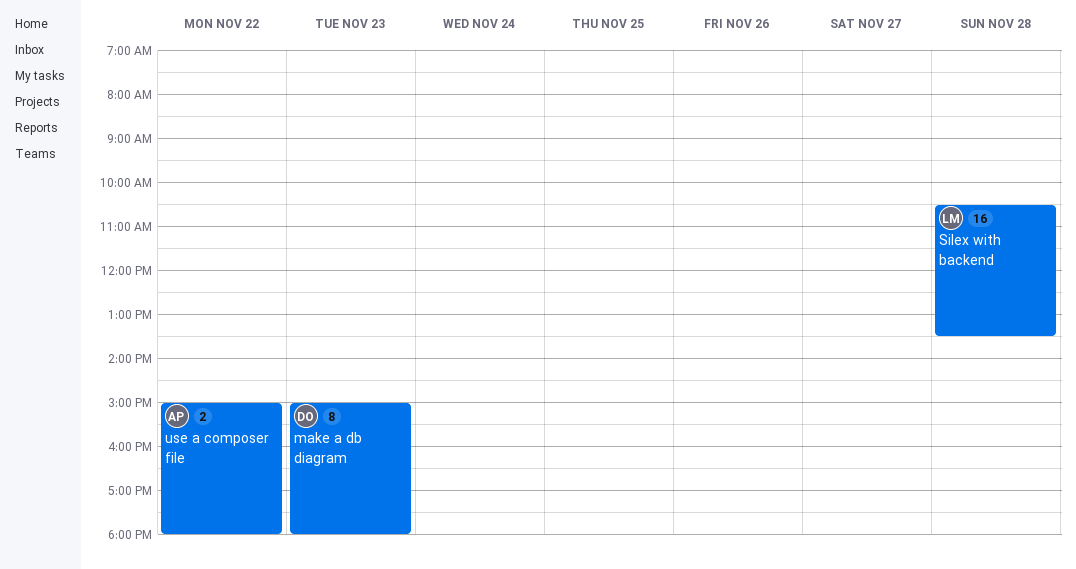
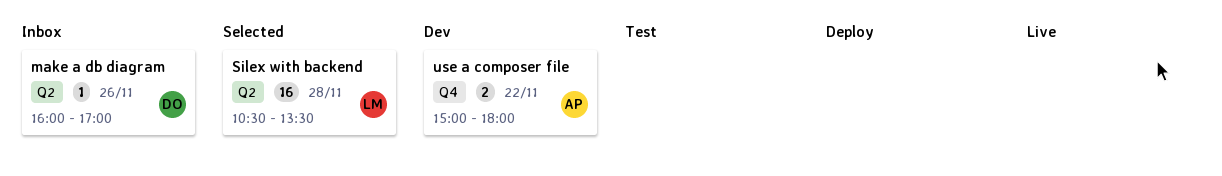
make a db diagram, estimate: 8 -> 1
make a db diagram, day: Nov 23 -> Nov 26
make a db diagram, begins: 15:00 -> 16:00
make a db diagram, ends: 18:00 -> 17:00

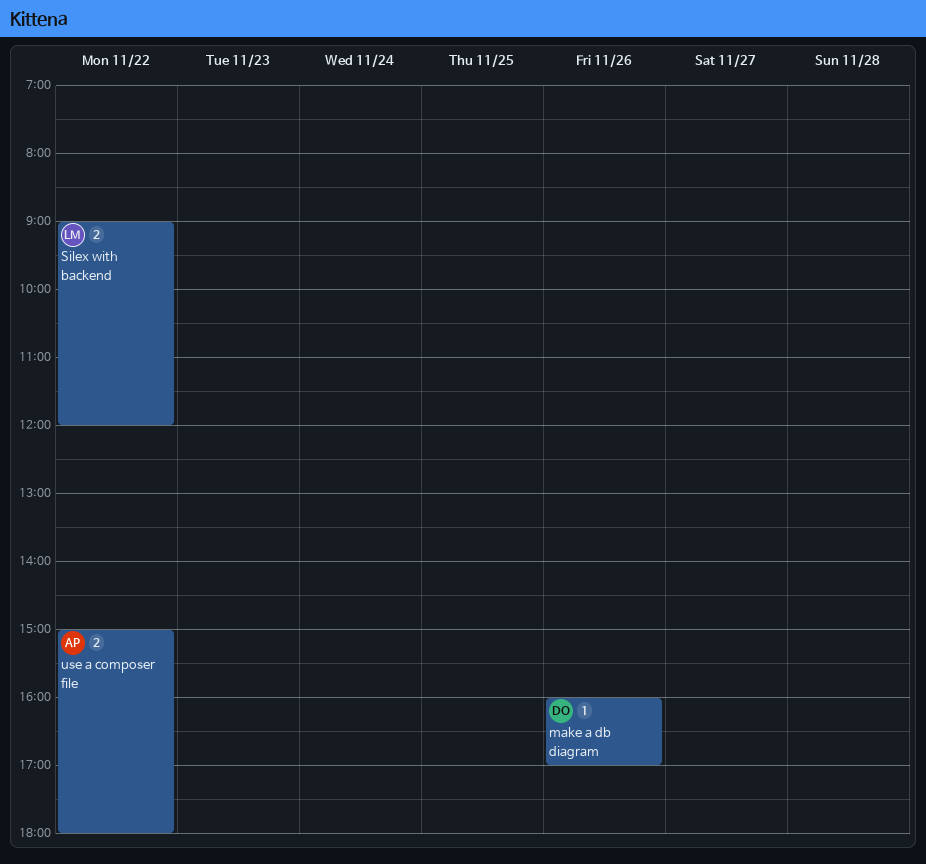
Silex with backend, estimate: 16 -> 2
Silex with backend, day: Nov 28 -> Nov 22
Silex with backend, begins: 10:30 -> 09:00
Silex with backend, ends: 13:30 -> 12:00

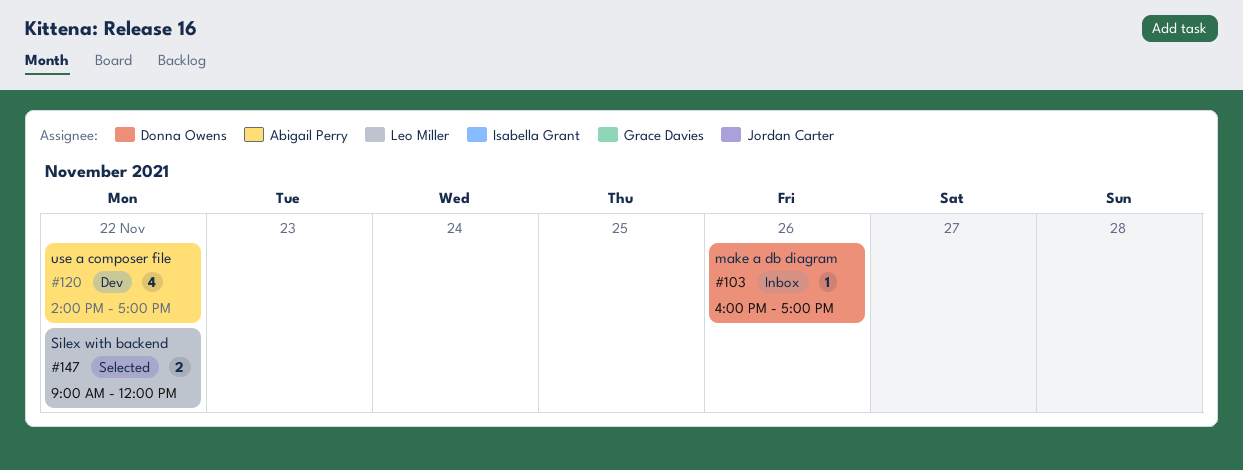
use a composer file, estimate: 2 -> 4
use a composer file, begins: 15:00 -> 14:00
use a composer file, ends: 18:00 -> 17:00

